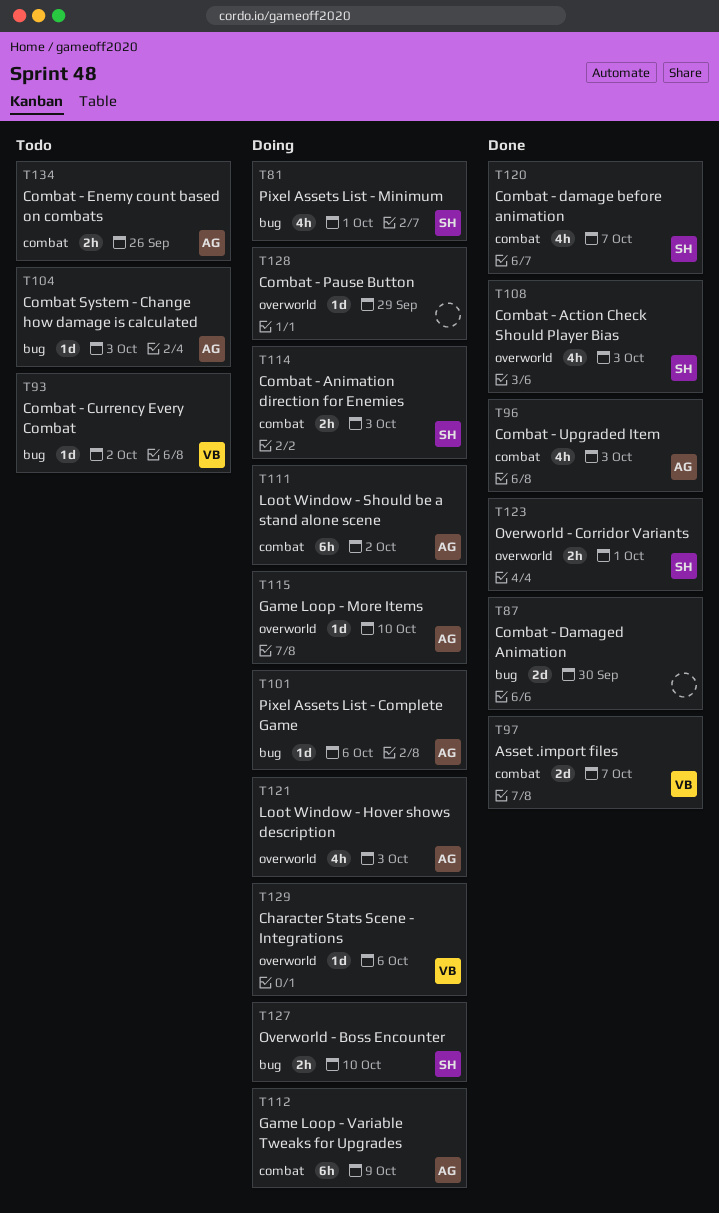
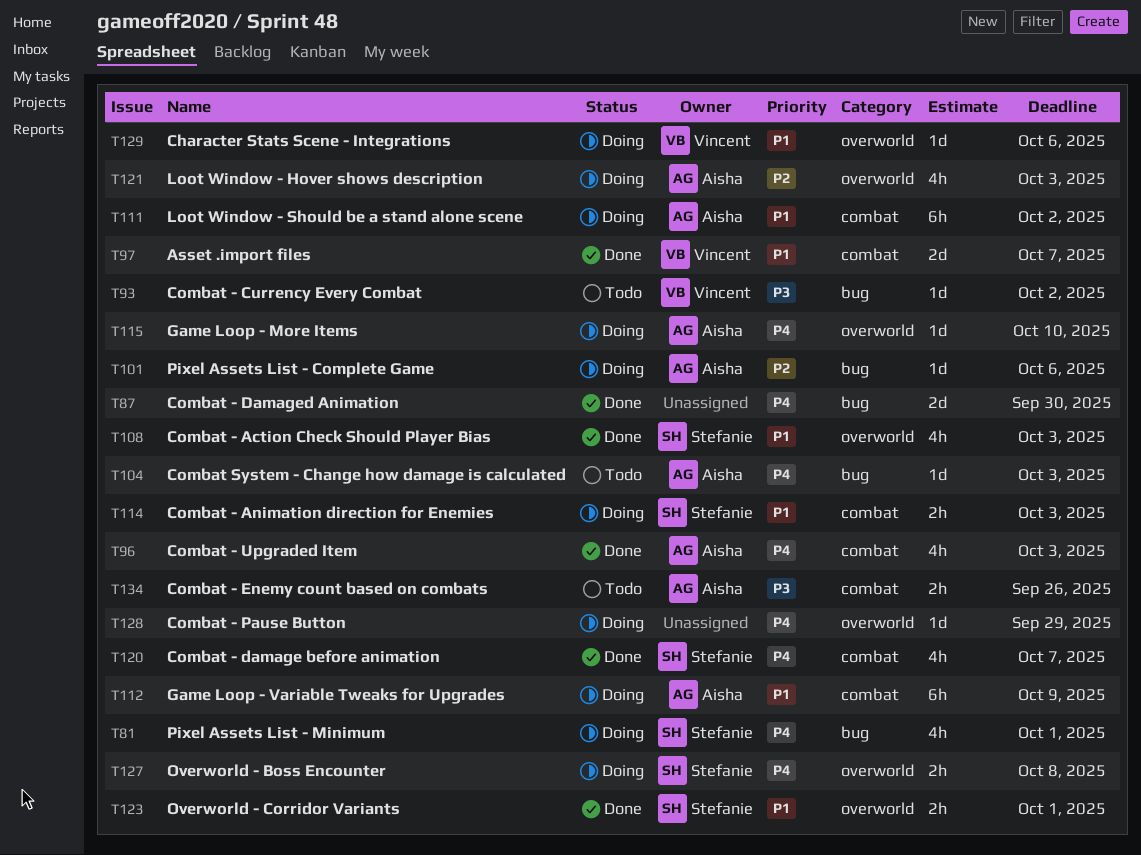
T127, label: bug -> overworld
T127, due: Oct 10 -> Oct 8

